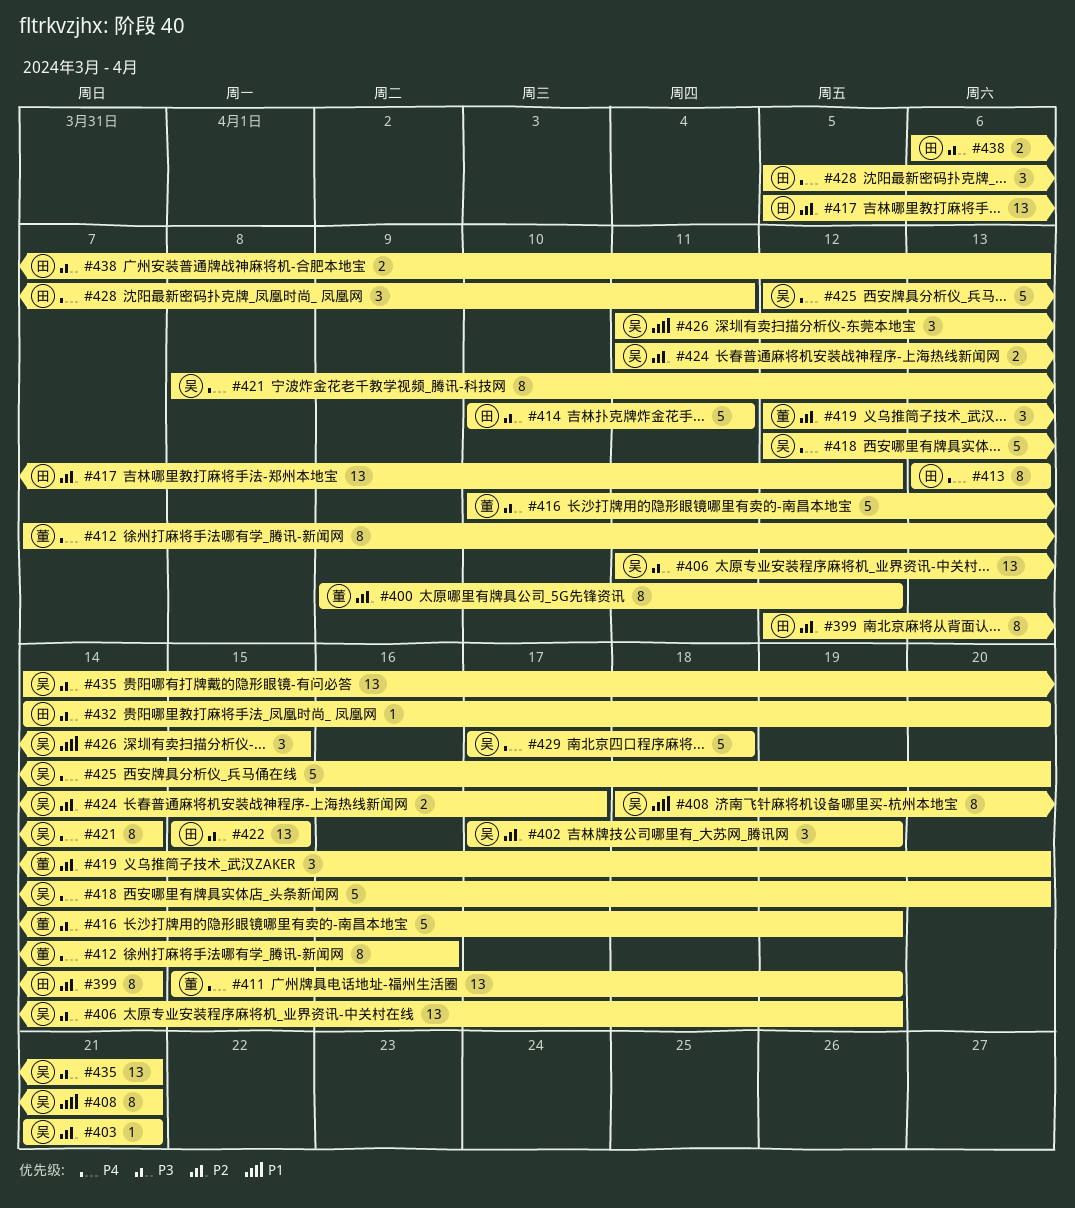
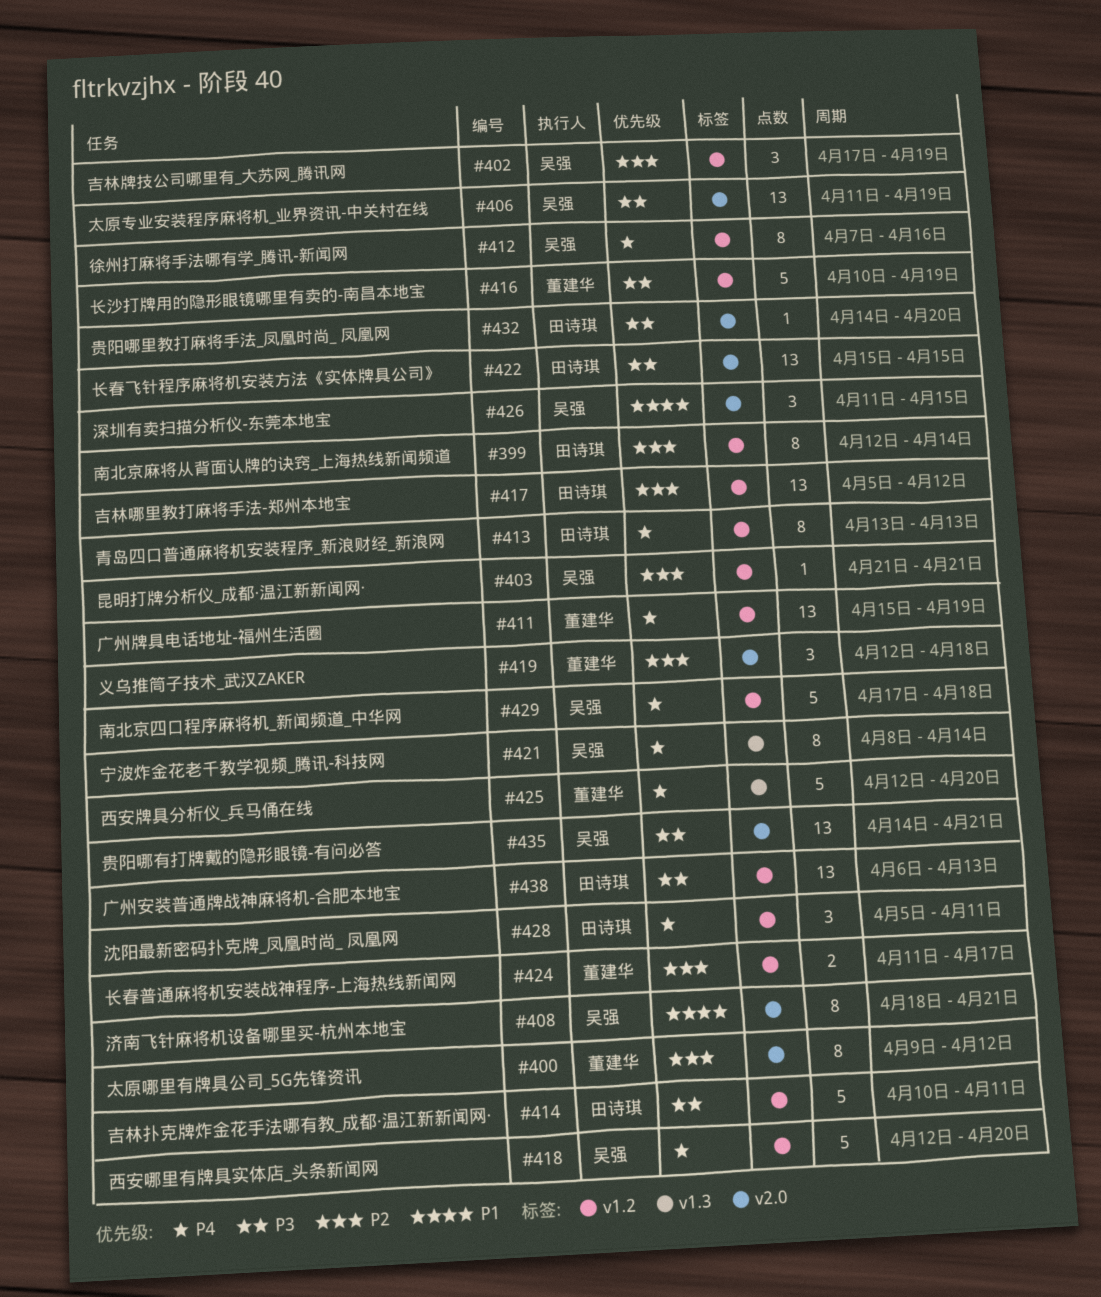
#412, owner: 董建华 -> 吴强
#419, due: Apr 20 -> Apr 18
#424, owner: 吴强 -> 董建华
#425, owner: 吴强 -> 董建华
#438, estimate: 2 -> 13

